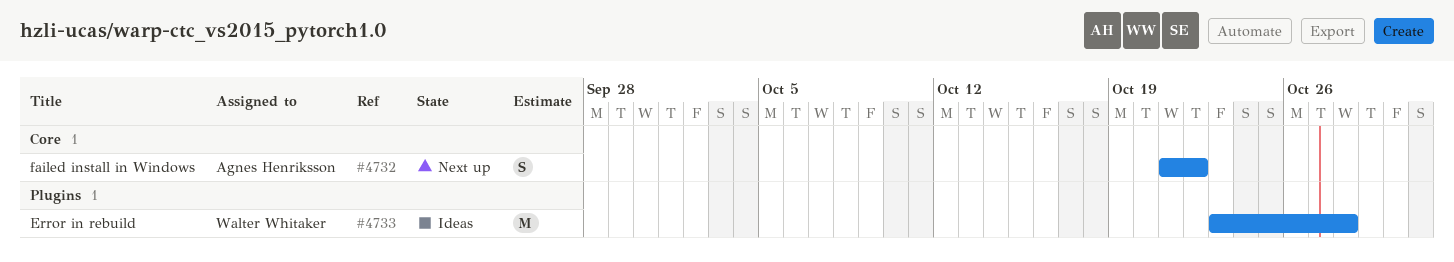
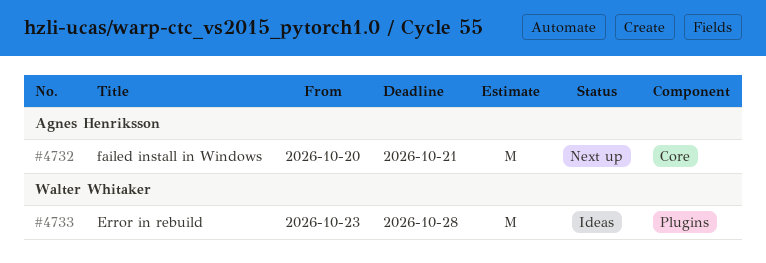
#4732, estimate: S -> M
#4732, start: Oct 21 -> Oct 20
#4732, due: Oct 22 -> Oct 21

